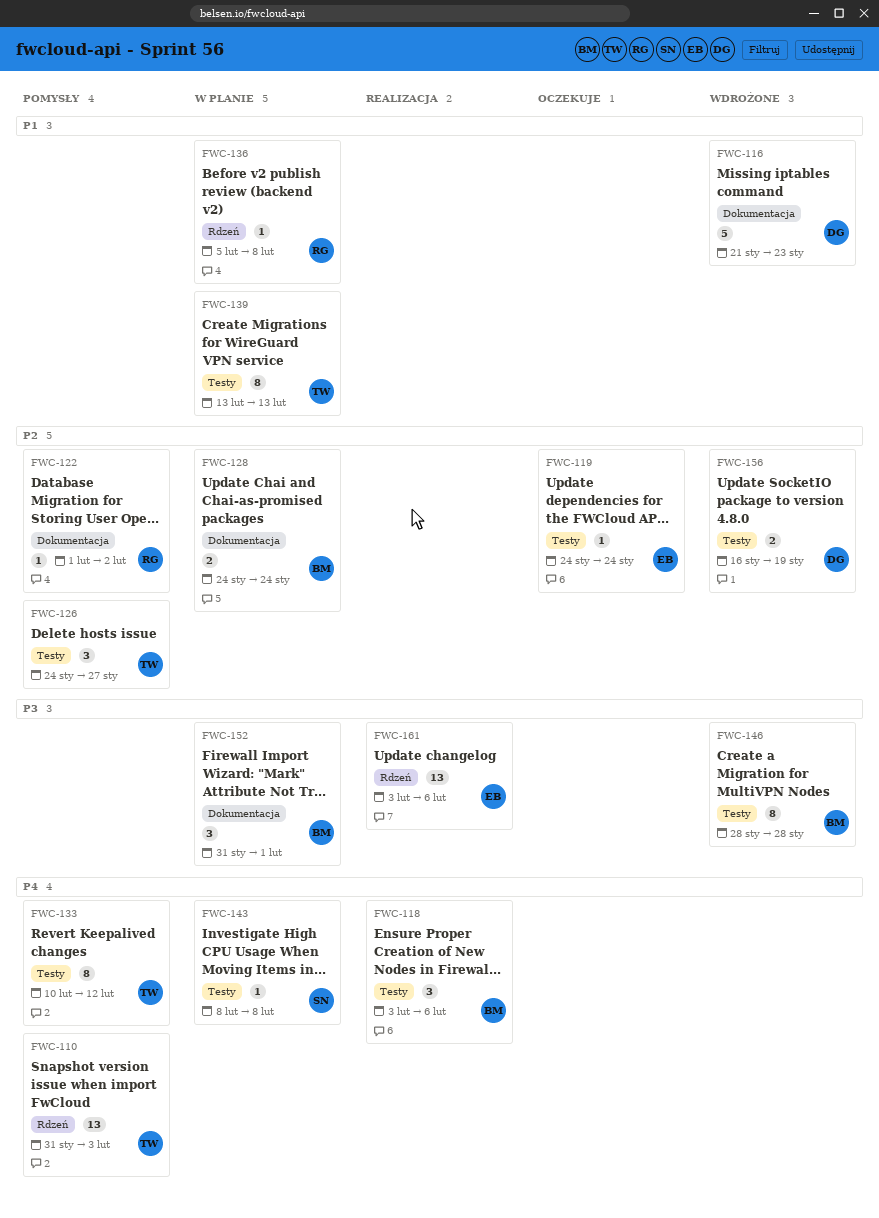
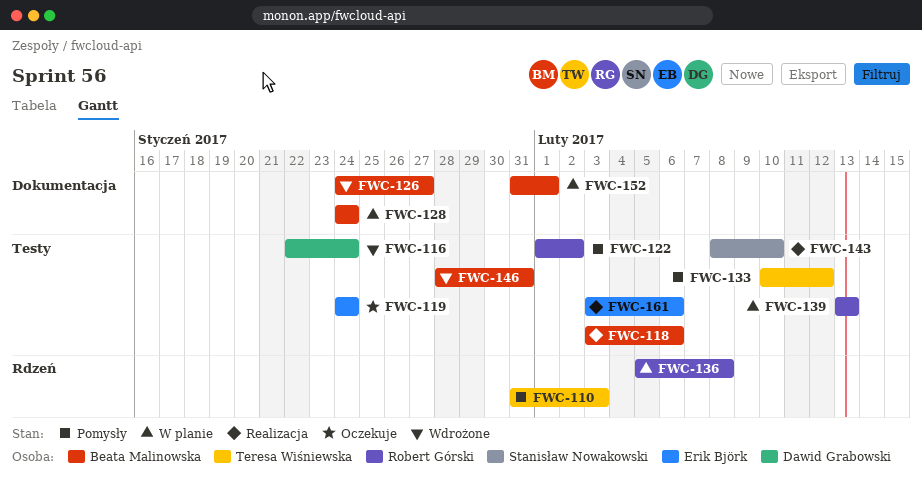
FWC-116, label: Dokumentacja -> Testy
FWC-116, start: Jan 21 -> Jan 22
FWC-116, due: Jan 23 -> Jan 24
FWC-122, label: Dokumentacja -> Testy
FWC-126, status: Pomysły -> Wdrożone
FWC-126, owner: Teresa Wiśniewska -> Beata Malinowska
FWC-126, label: Testy -> Dokumentacja
FWC-139, owner: Teresa Wiśniewska -> Robert Górski
FWC-143, status: W planie -> Realizacja
FWC-143, due: Feb 8 -> Feb 10
FWC-146, due: Jan 28 -> Jan 31
FWC-156: present -> none
FWC-161, label: Rdzeń -> Testy

